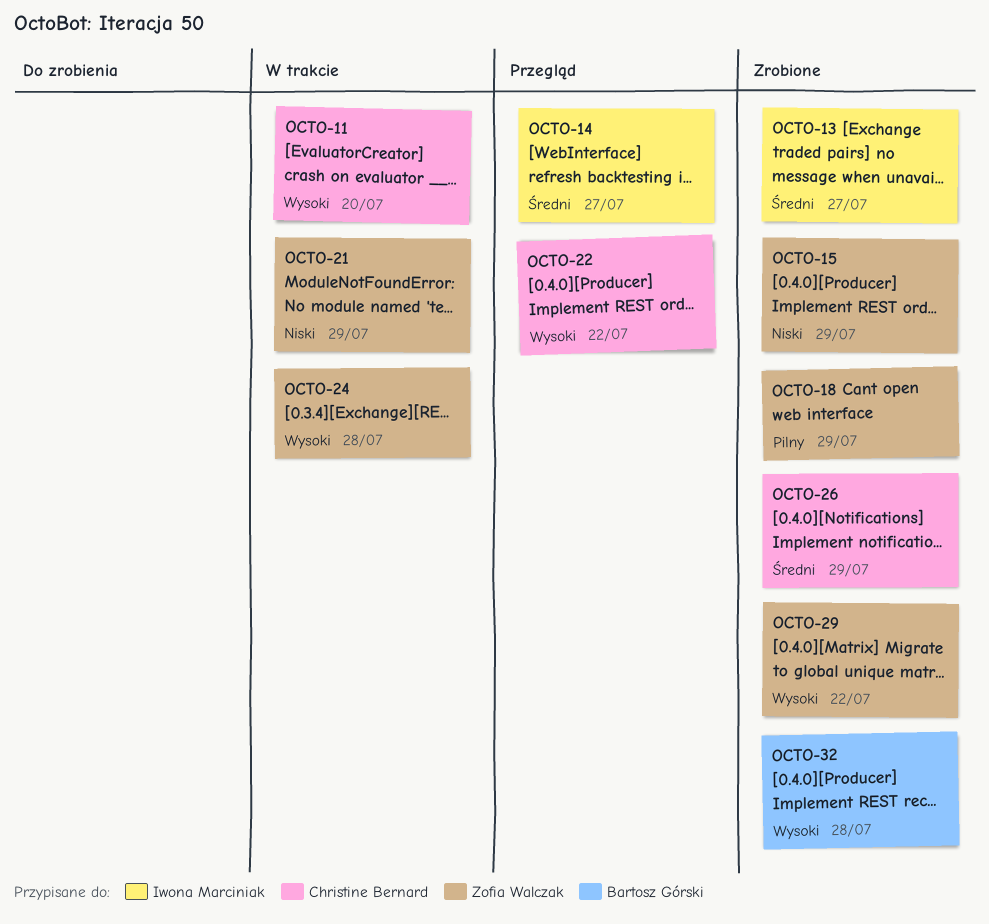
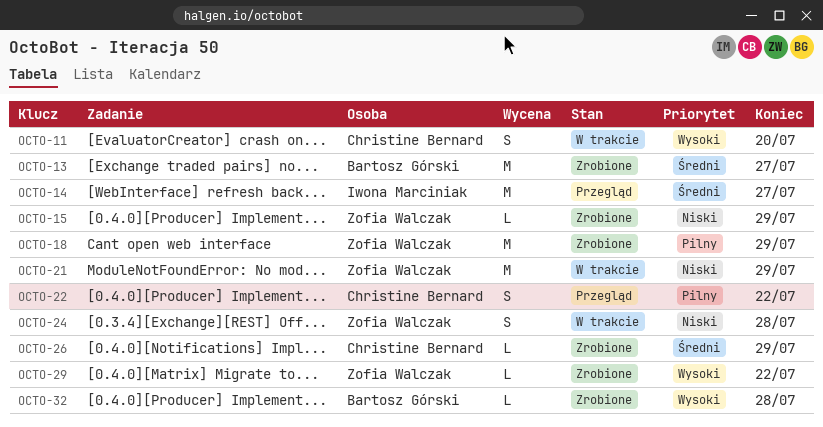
OCTO-13, owner: Iwona Marciniak -> Bartosz Górski
OCTO-22, priority: Wysoki -> Pilny
OCTO-24, priority: Wysoki -> Niski

